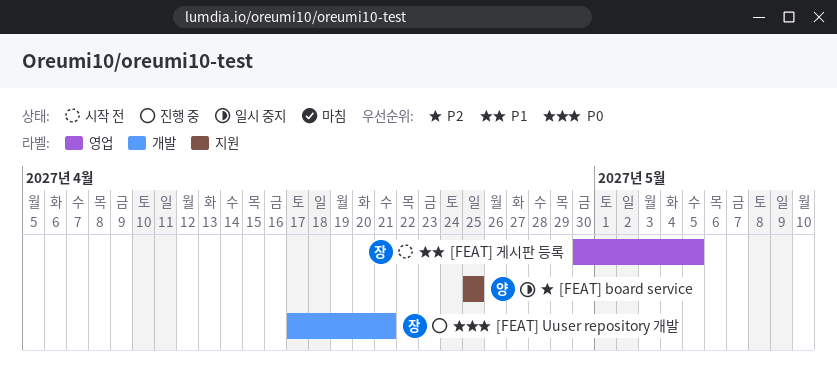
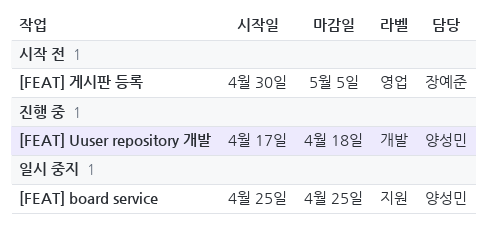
[FEAT] Uuser repository 개발, owner: 장예준 -> 양성민
[FEAT] Uuser repository 개발, due: Apr 21 -> Apr 18

